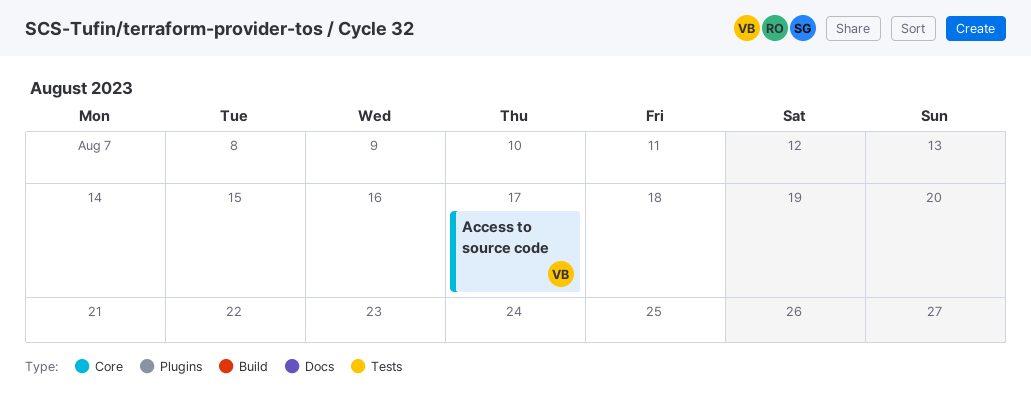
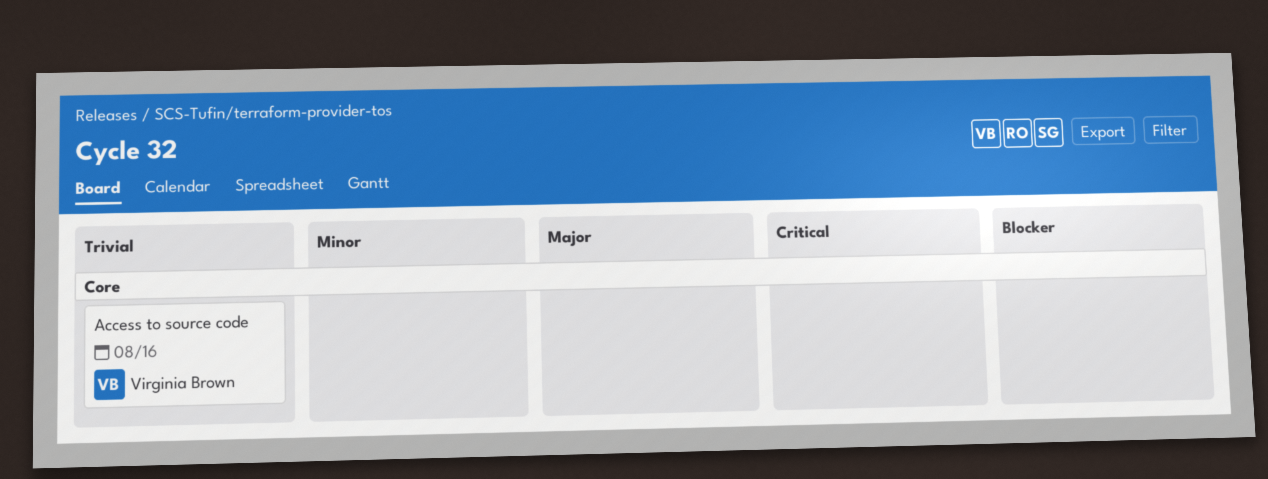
Access to source code, due: Aug 17 -> Aug 16

